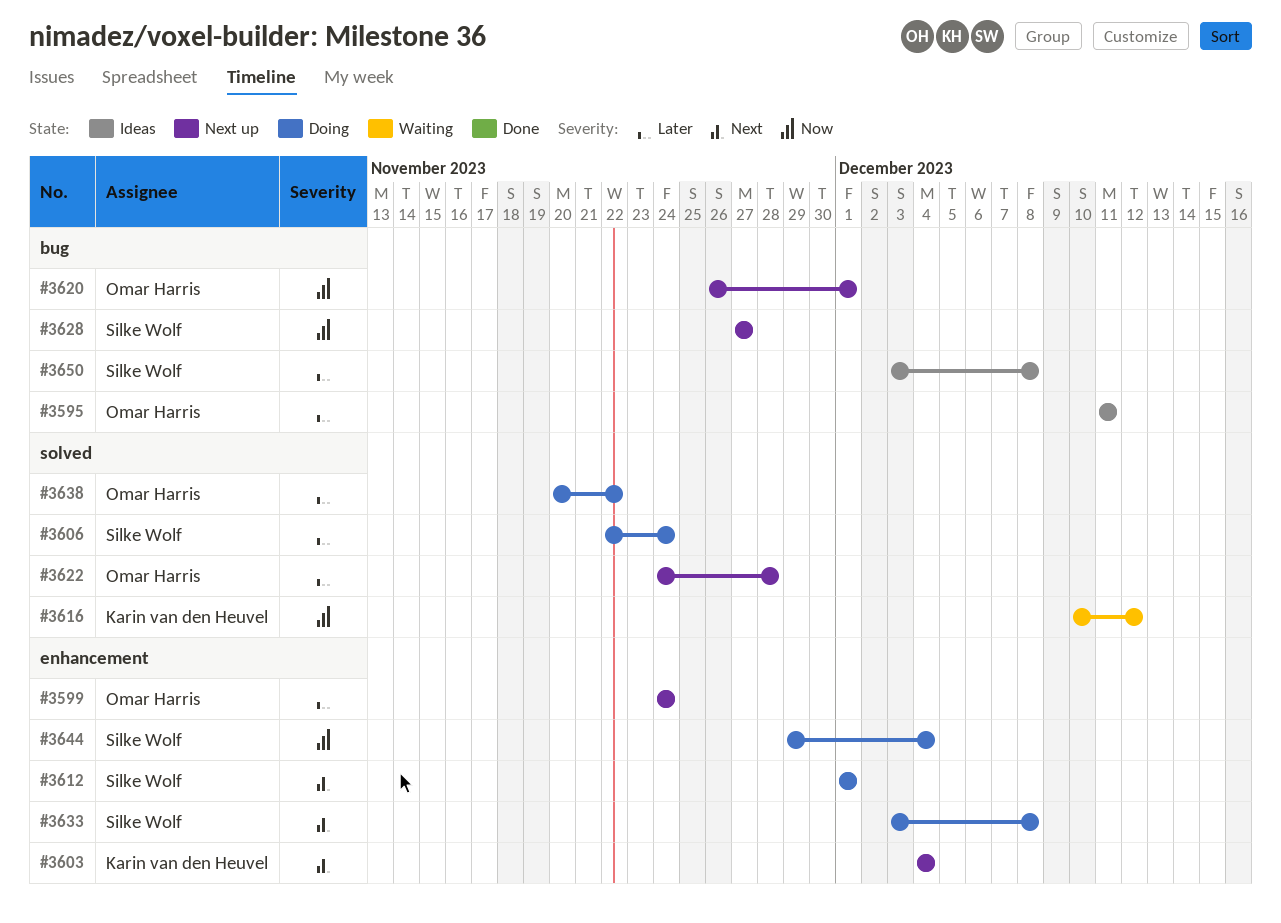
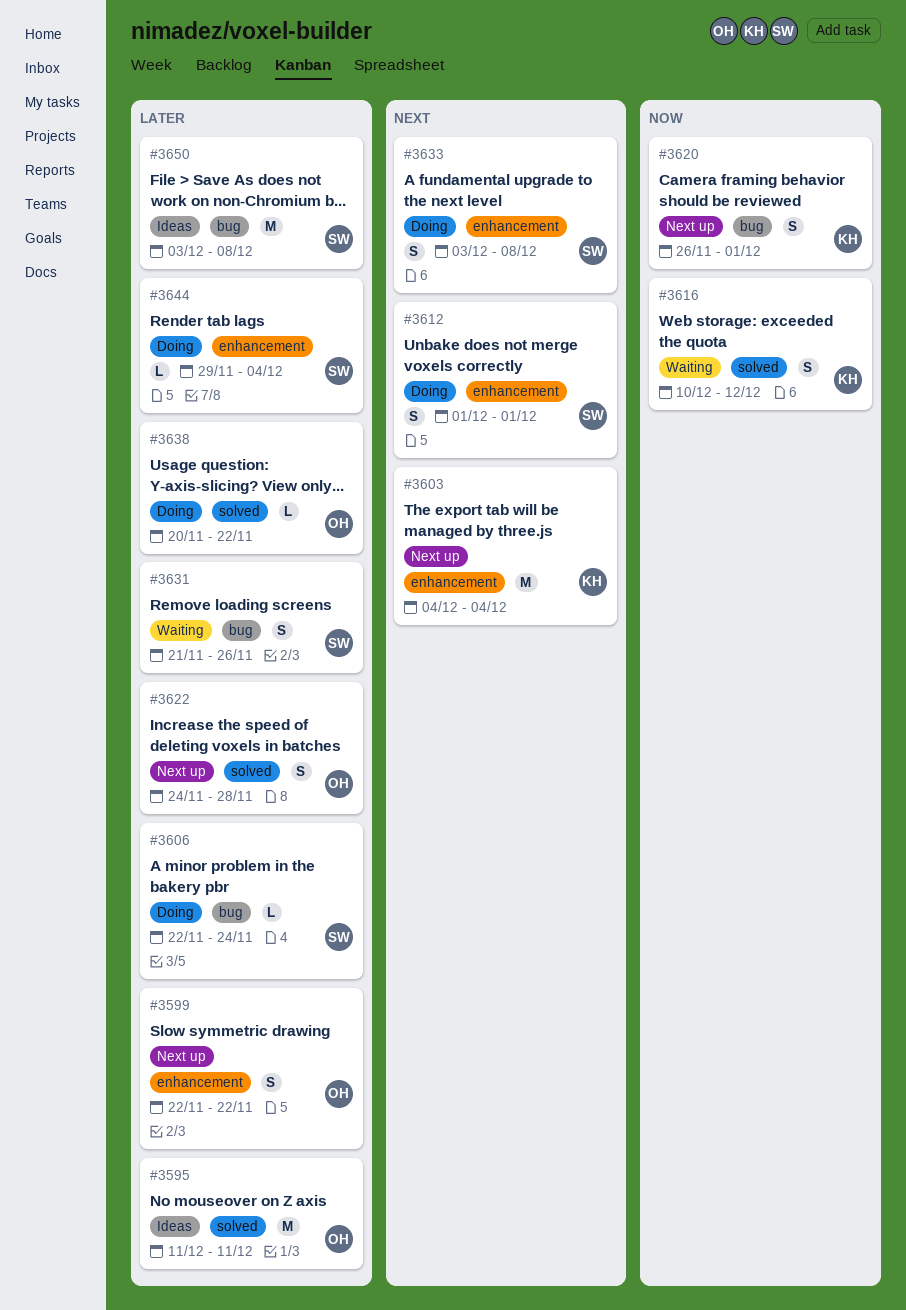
#3595, label: bug -> solved
#3599, start: Nov 24 -> Nov 22
#3599, due: Nov 24 -> Nov 22
#3606, label: solved -> bug
#3620, owner: Omar Harris -> Karin van den Heuvel
#3628: present -> none
#3631: none -> present
#3644, priority: Now -> Later

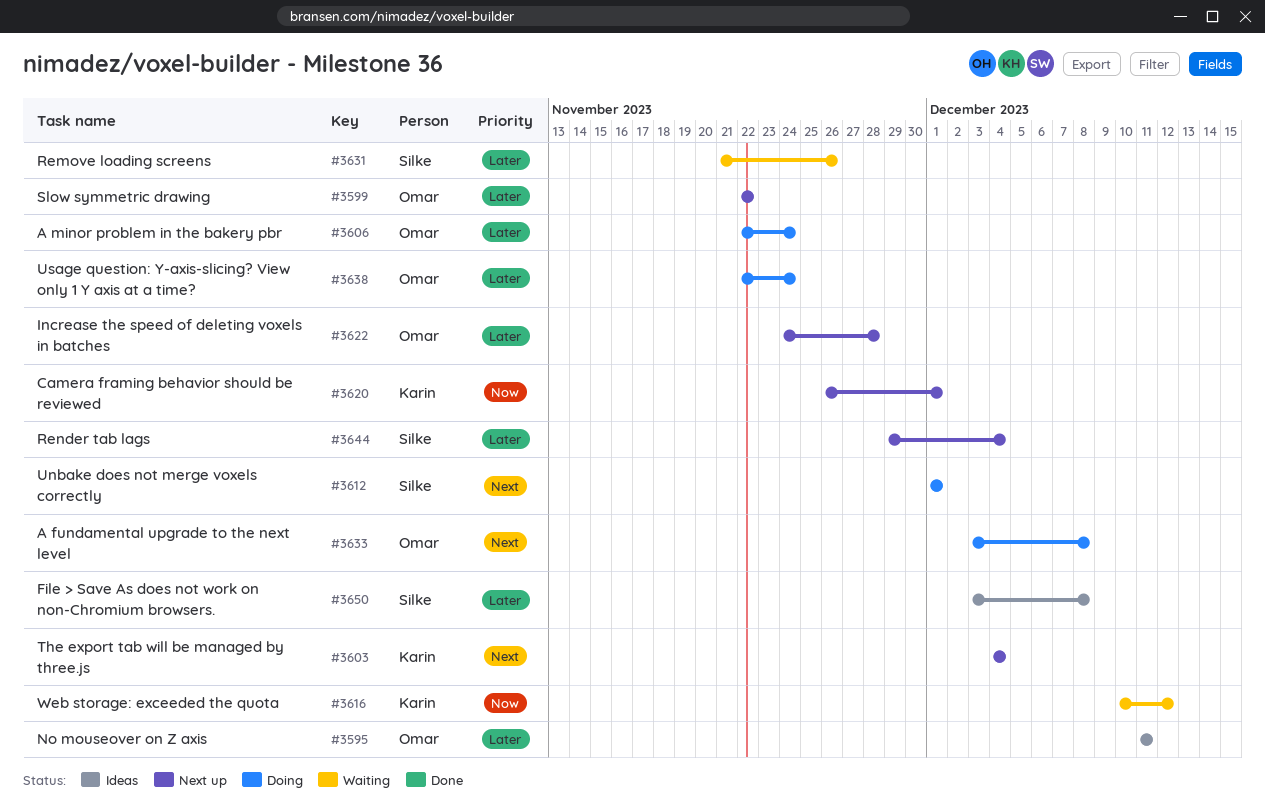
#3606, owner: Silke -> Omar
#3633, owner: Silke -> Omar
#3638, start: Nov 20 -> Nov 22
#3638, due: Nov 22 -> Nov 24
#3644, status: Doing -> Next up

